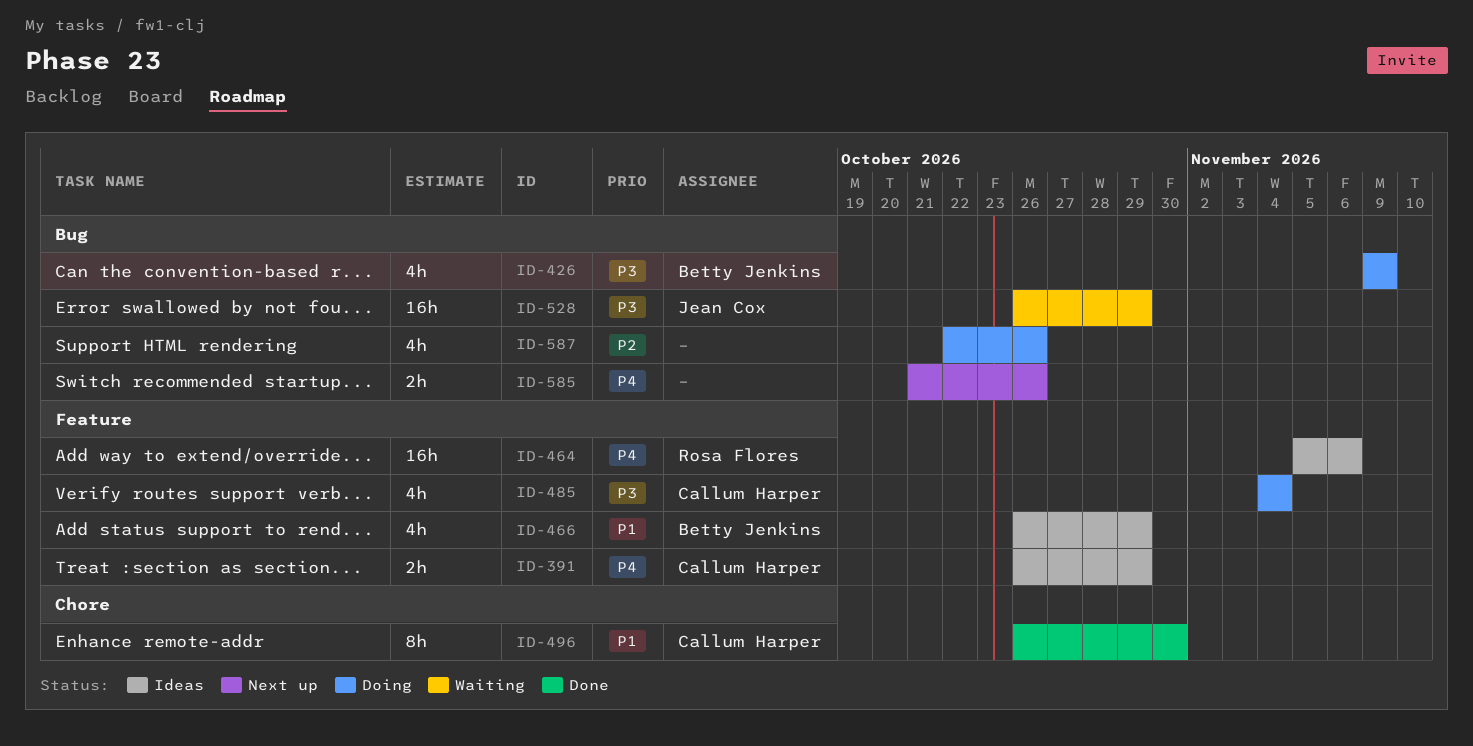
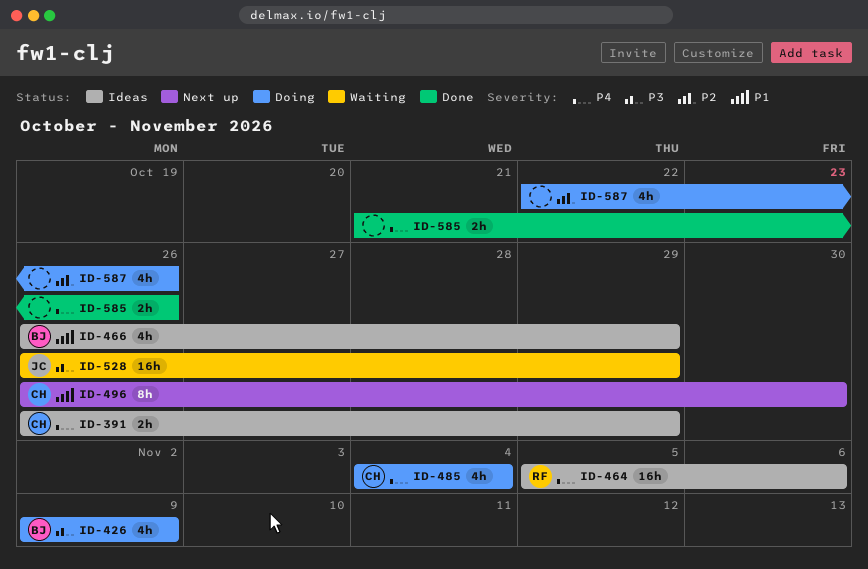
ID-485, priority: P3 -> P4
ID-496, status: Done -> Next up
ID-585, status: Next up -> Done

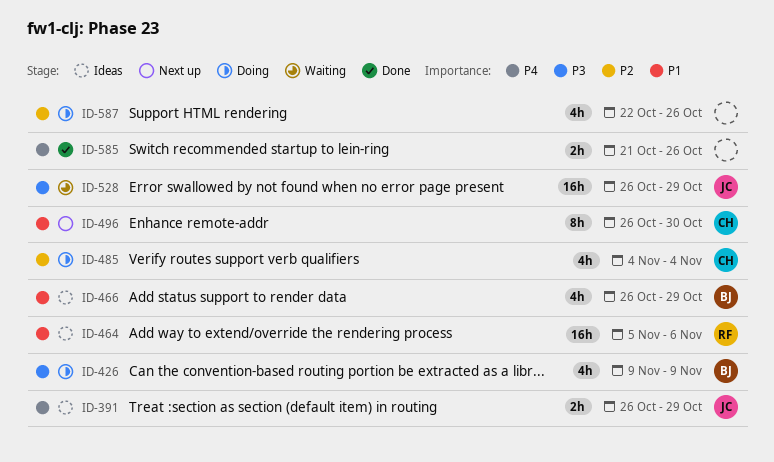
ID-391, owner: CH -> JC
ID-464, priority: P4 -> P1
ID-485, priority: P4 -> P2

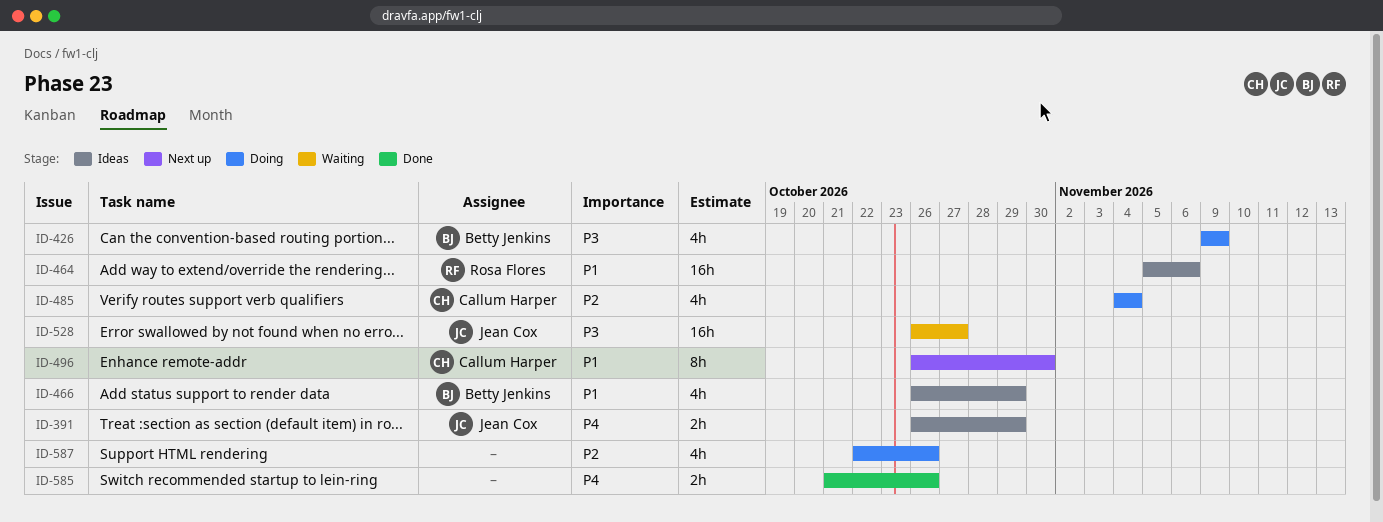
ID-528, due: Oct 29 -> Oct 27

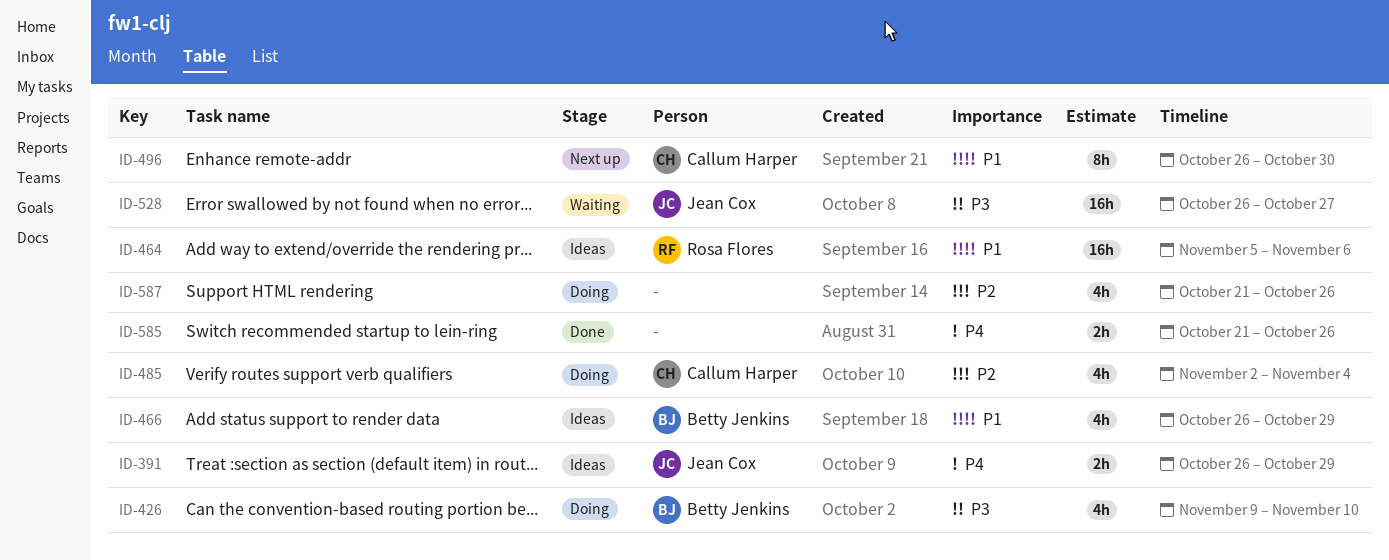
ID-426, due: Nov 9 -> Nov 10
ID-485, start: Nov 4 -> Nov 2
ID-587, start: Oct 22 -> Oct 21

